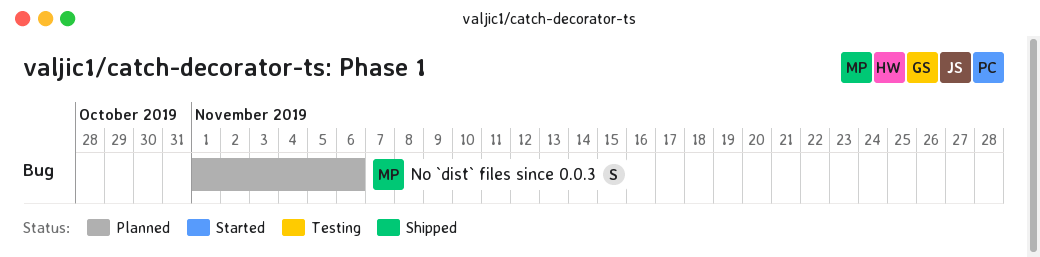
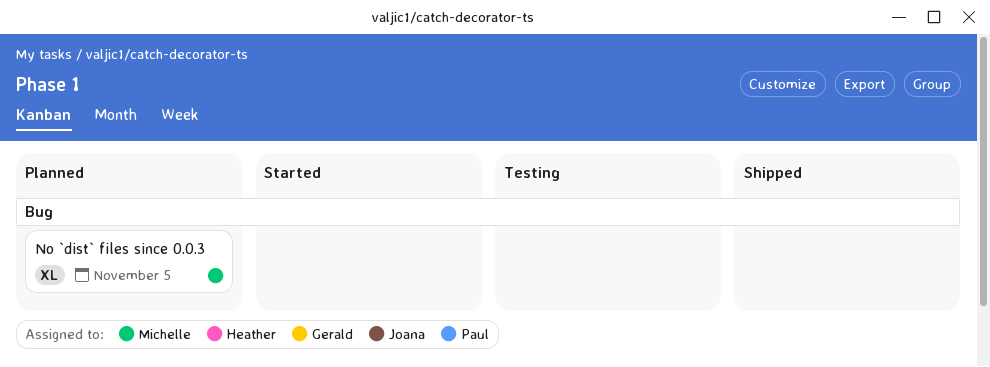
No `dist` files since 0.0.3, estimate: S -> XL
No `dist` files since 0.0.3, due: Nov 6 -> Nov 5

